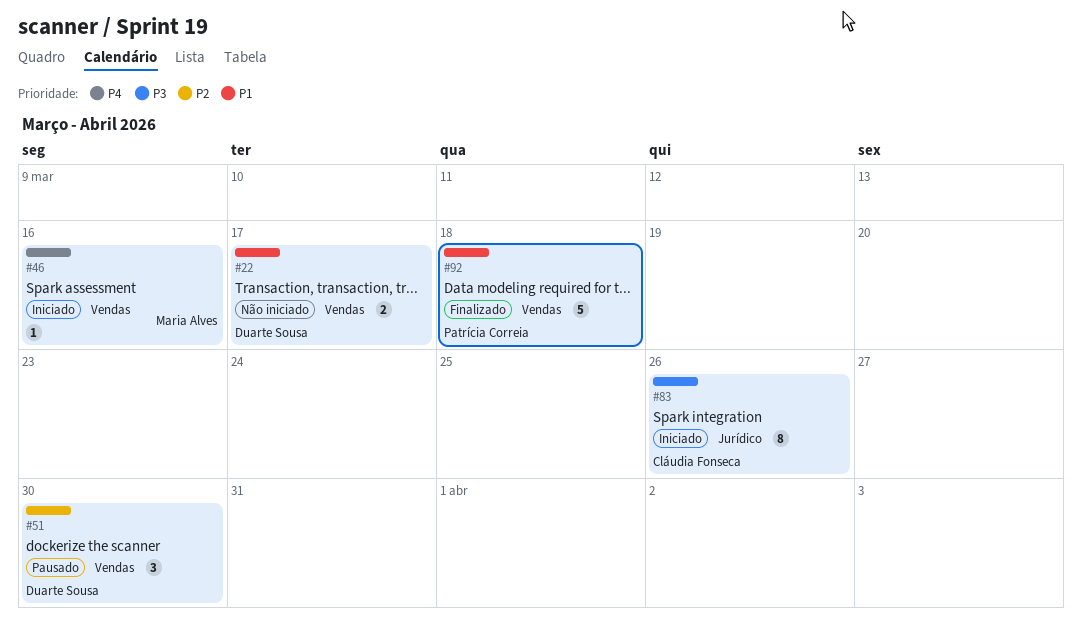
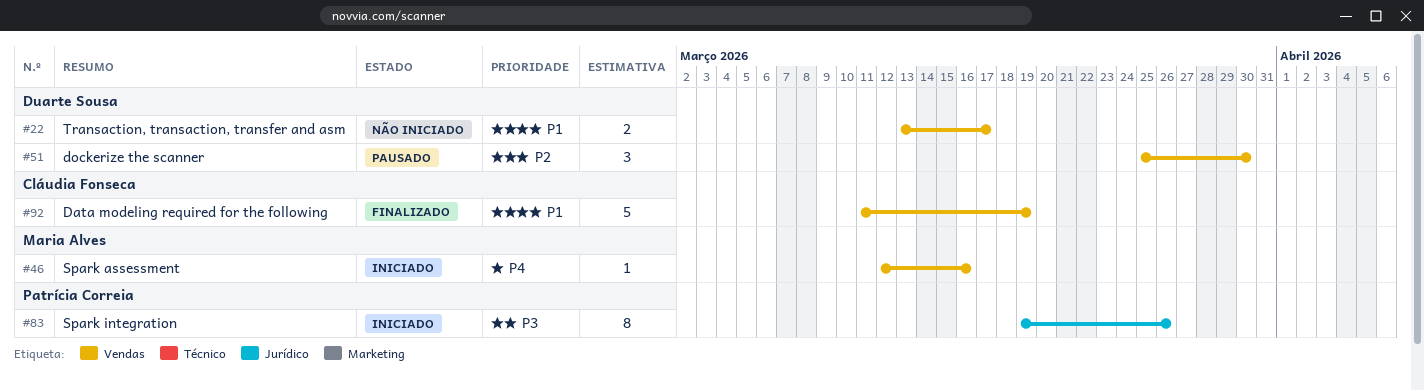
#83, owner: Cláudia Fonseca -> Patrícia Correia
#92, owner: Patrícia Correia -> Cláudia Fonseca
#92, due: Mar 18 -> Mar 19

